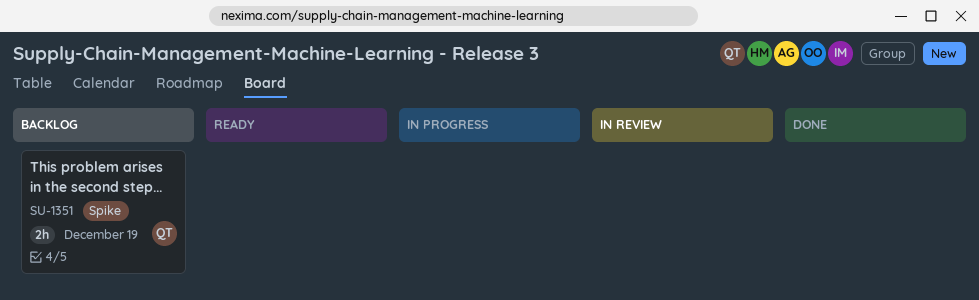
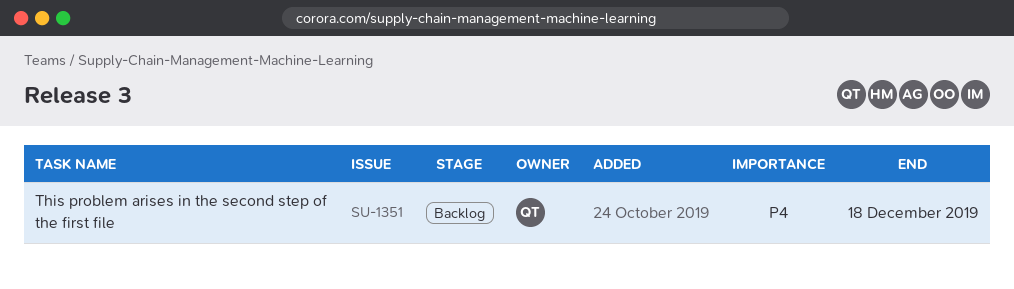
SU-1351, due: Dec 19 -> Dec 18

